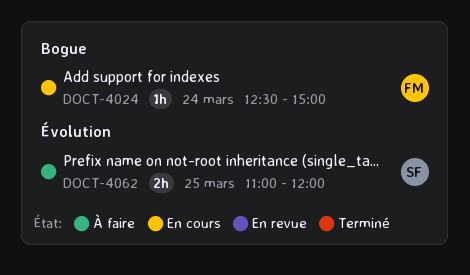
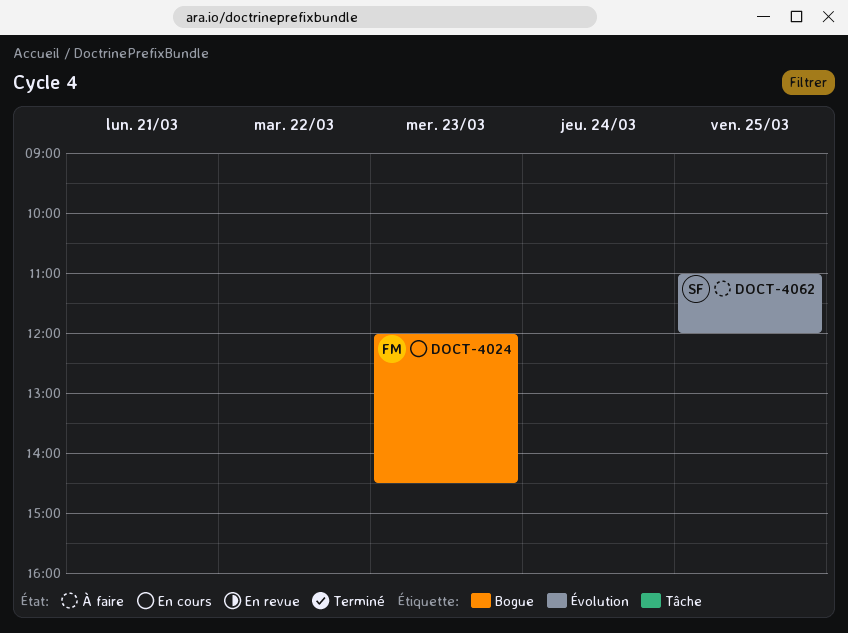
DOCT-4024, day: Mar 24 -> Mar 23
DOCT-4024, begins: 12:30 -> 12:00
DOCT-4024, ends: 15:00 -> 14:30

